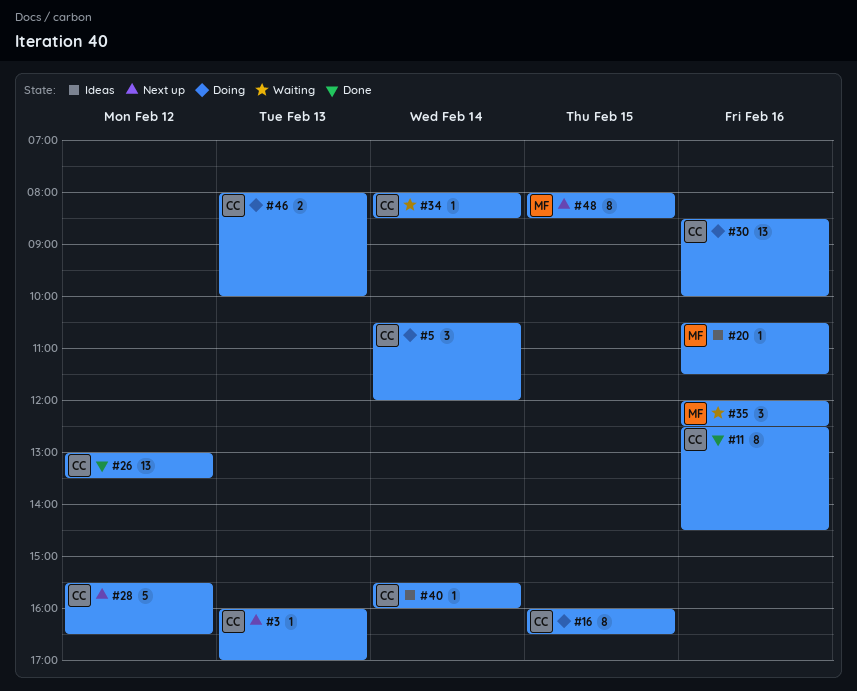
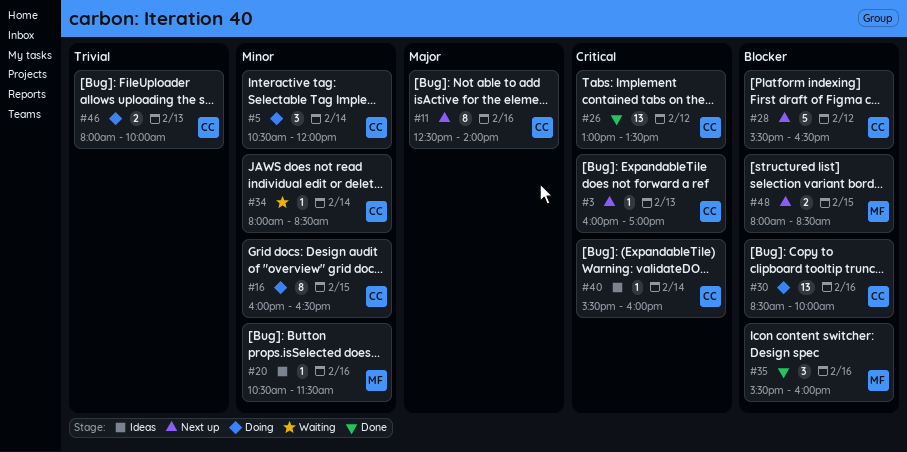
#11, status: Done -> Next up
#11, ends: 14:30 -> 14:00
#35, status: Waiting -> Done
#35, begins: 12:00 -> 15:30
#35, ends: 12:30 -> 16:00
#48, estimate: 8 -> 2

